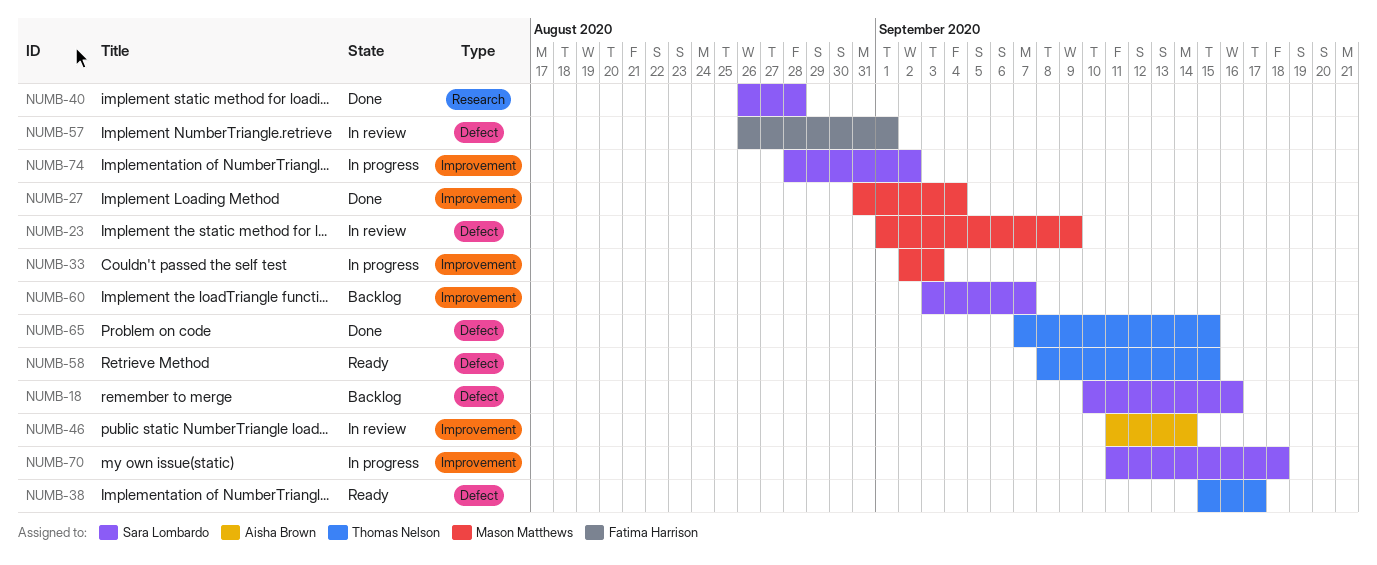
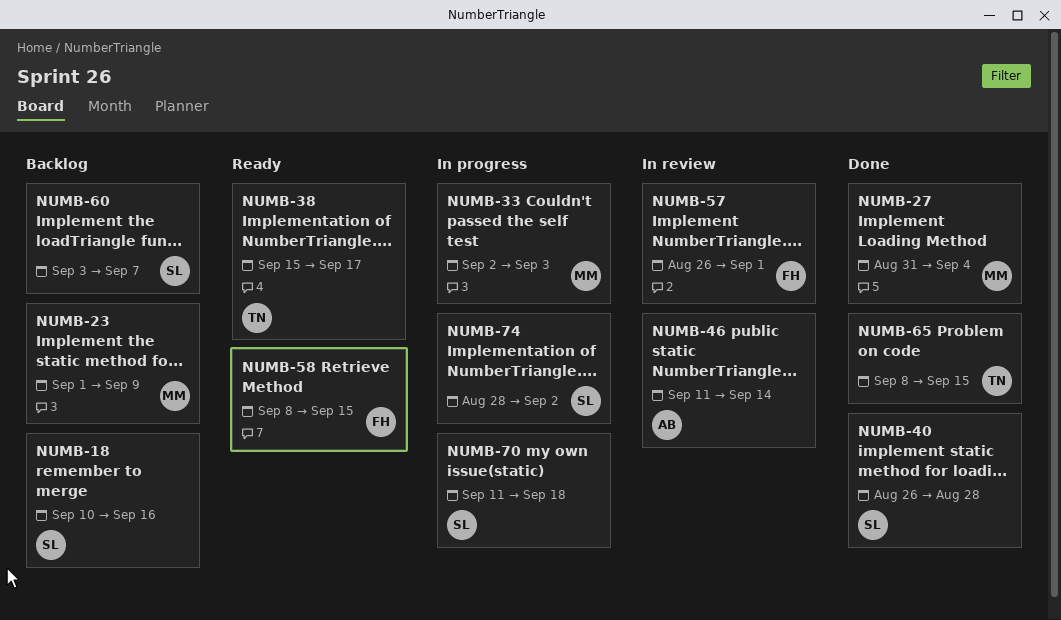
NUMB-23, status: In review -> Backlog
NUMB-58, owner: Thomas Nelson -> Fatima Harrison
NUMB-65, start: Sep 7 -> Sep 8

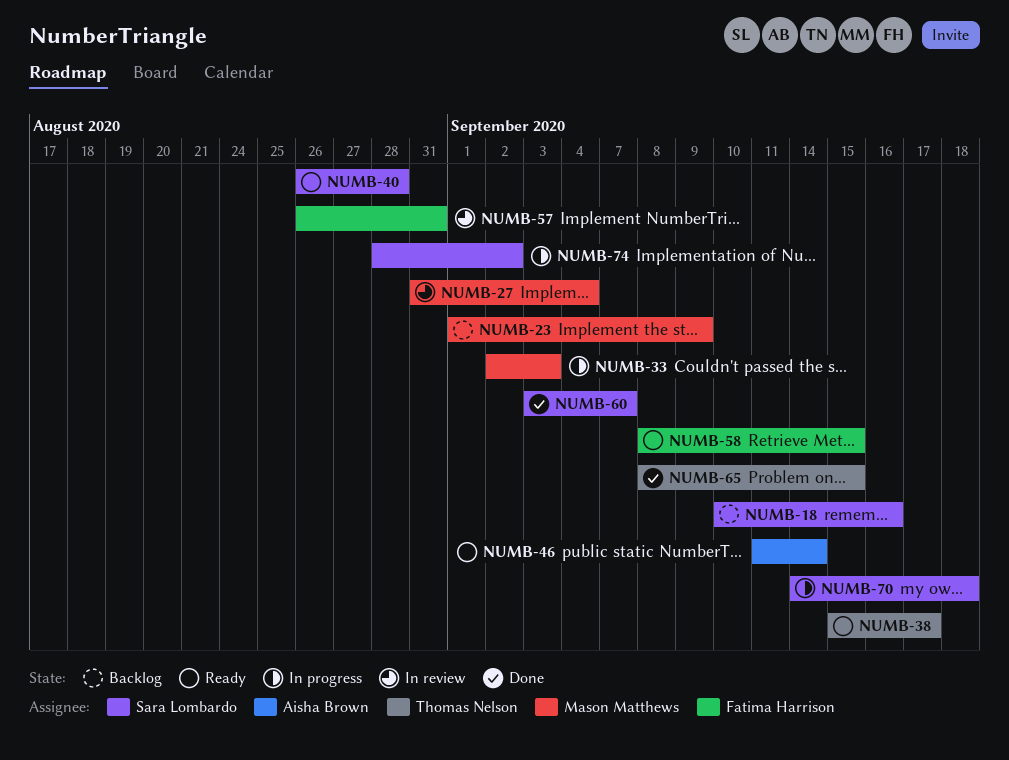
NUMB-27, status: Done -> In review
NUMB-40, status: Done -> Ready
NUMB-46, status: In review -> Ready
NUMB-57, due: Sep 1 -> Aug 31
NUMB-60, status: Backlog -> Done
NUMB-70, start: Sep 11 -> Sep 14

